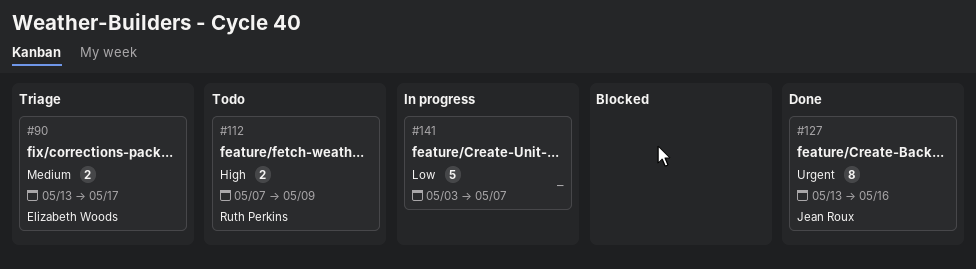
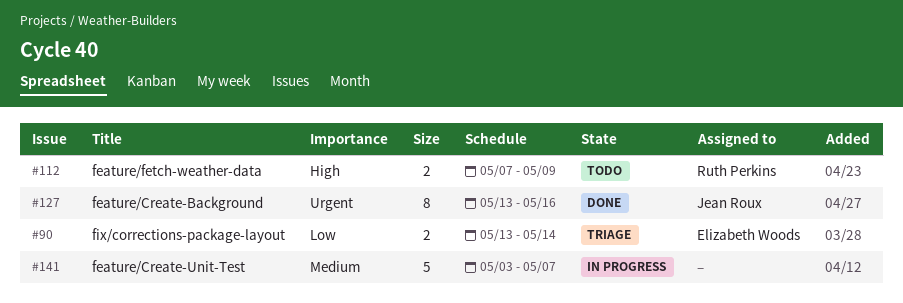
#90, priority: Medium -> Low
#90, due: May 17 -> May 14
#141, priority: Low -> Medium

